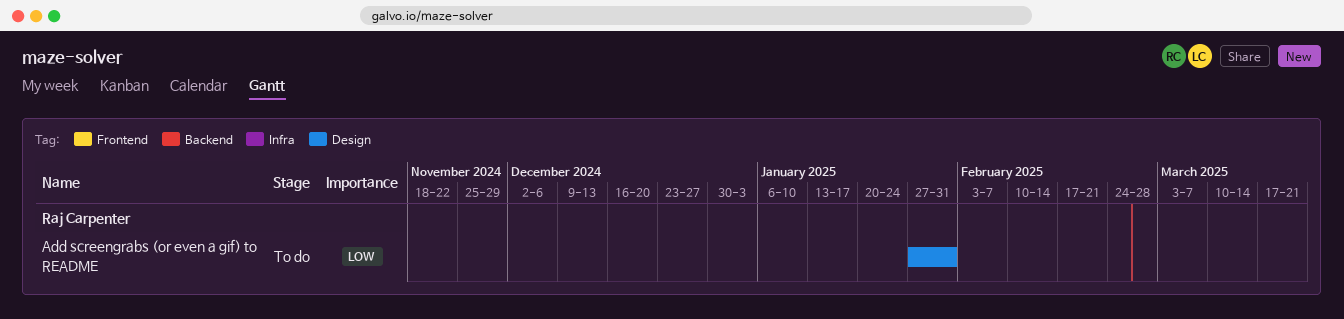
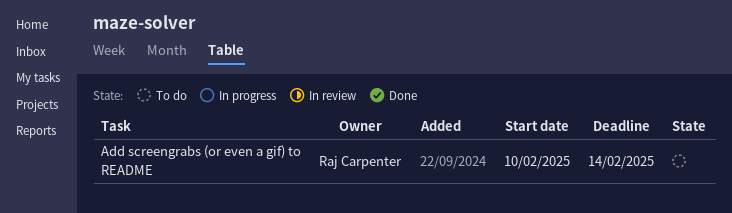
Add screengrabs (or even a gif) to README, start: Jan 27 -> Feb 10
Add screengrabs (or even a gif) to README, due: Jan 31 -> Feb 14

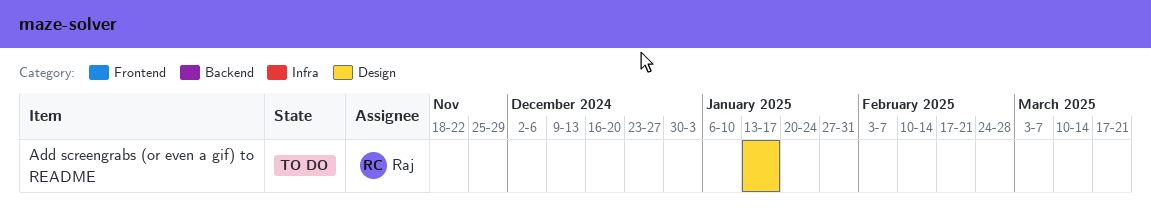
Add screengrabs (or even a gif) to README, start: Feb 10 -> Jan 13
Add screengrabs (or even a gif) to README, due: Feb 14 -> Jan 17

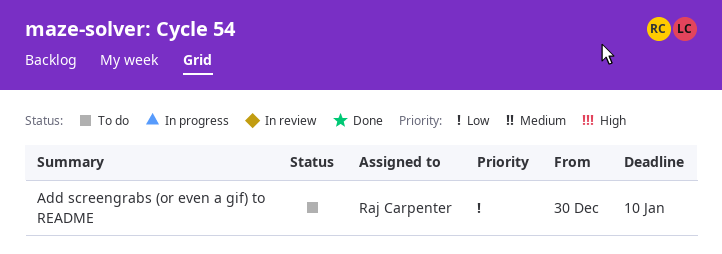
Add screengrabs (or even a gif) to README, start: Jan 13 -> Dec 30
Add screengrabs (or even a gif) to README, due: Jan 17 -> Jan 10

